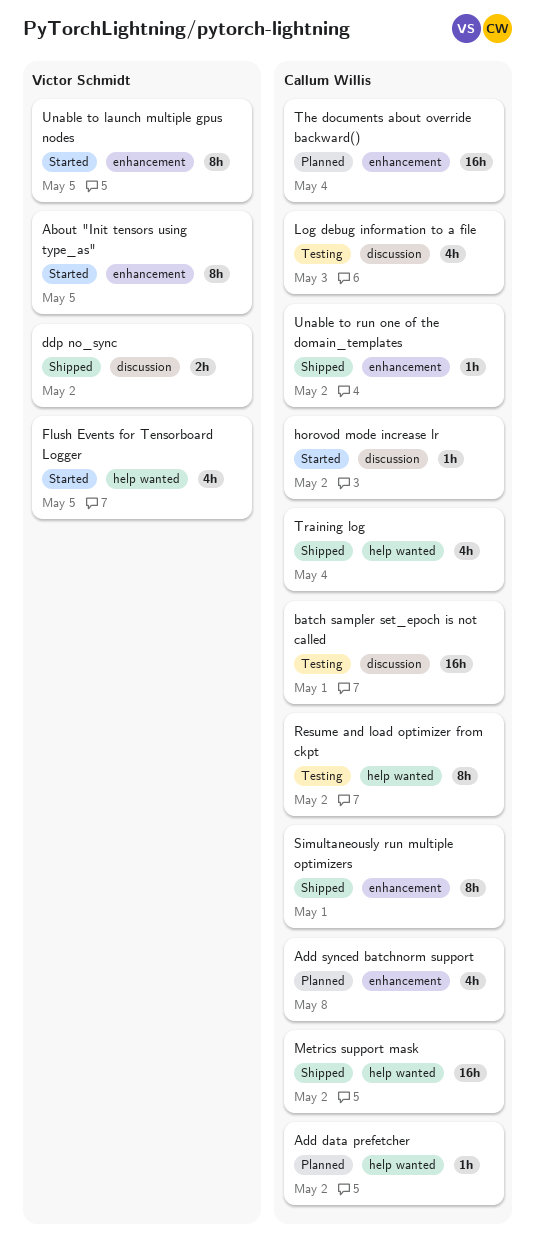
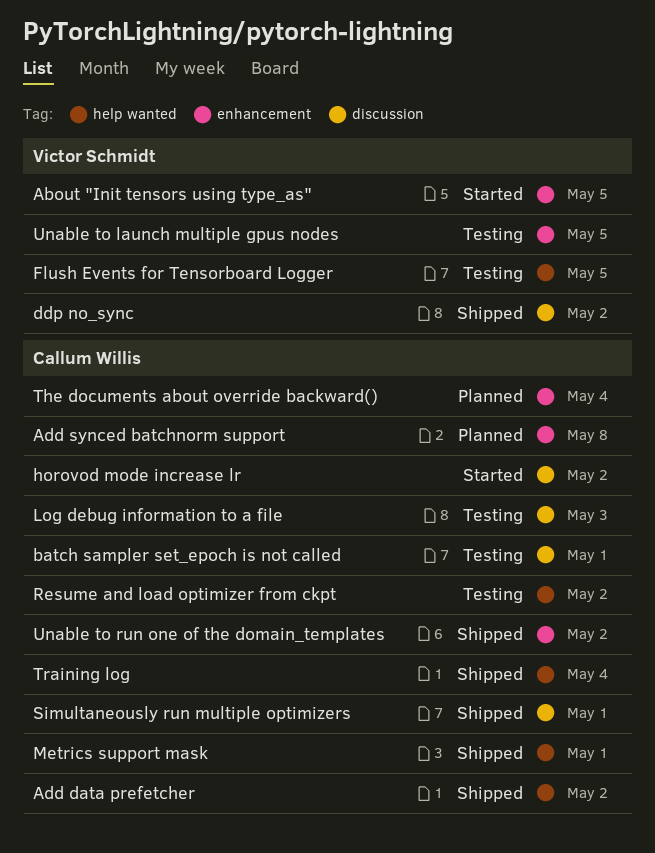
Add data prefetcher, status: Planned -> Shipped
Flush Events for Tensorboard Logger, status: Started -> Testing
Metrics support mask, due: May 2 -> May 1
Simultaneously run multiple optimizers, label: enhancement -> discussion
Unable to launch multiple gpus nodes, status: Started -> Testing

